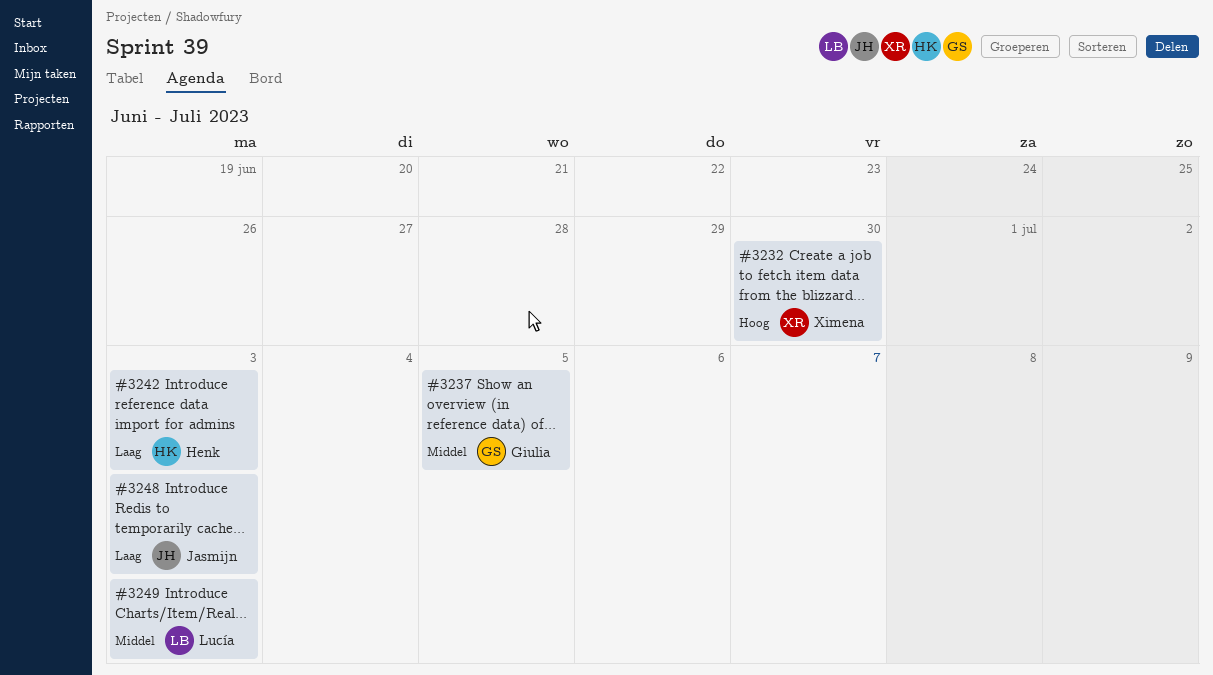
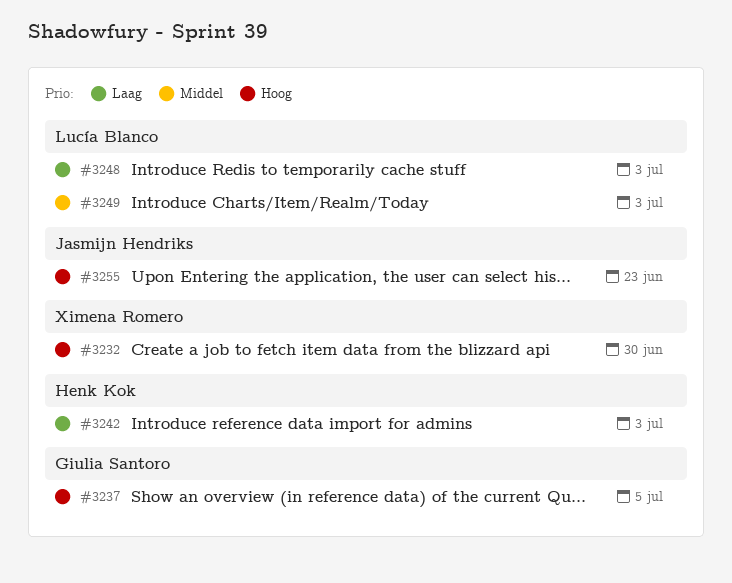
#3237, priority: Middel -> Hoog
#3248, owner: Jasmijn Hendriks -> Lucía Blanco
#3255: none -> present

